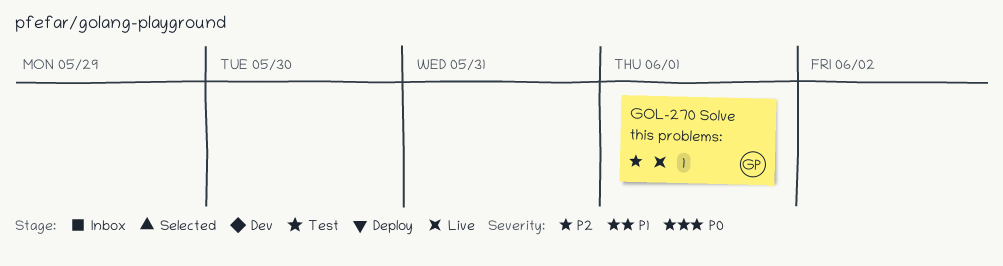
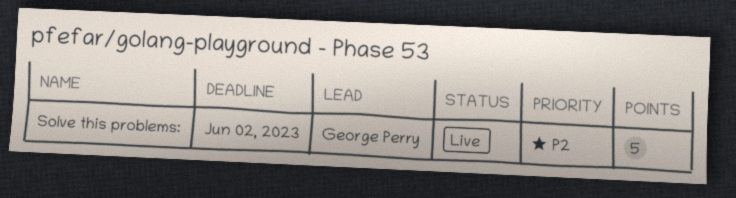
Solve this problems:, estimate: 1 -> 5
Solve this problems:, due: Jun 1 -> Jun 2

